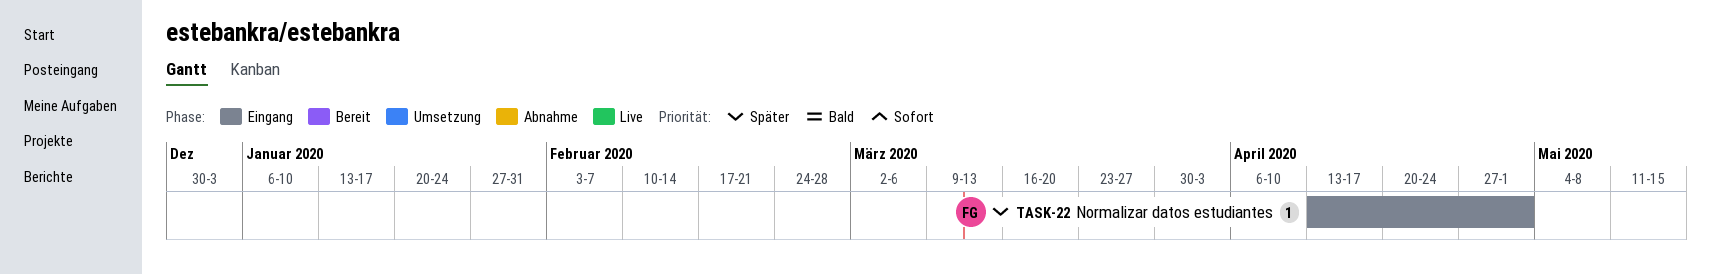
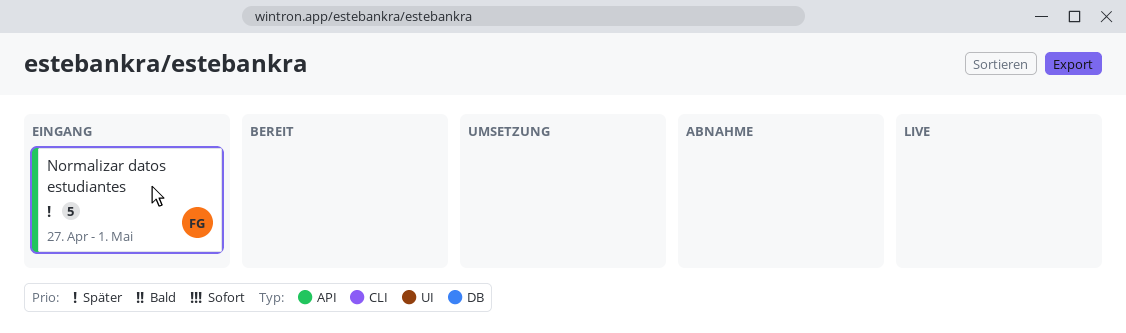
Normalizar datos estudiantes, estimate: 1 -> 5
Normalizar datos estudiantes, start: Apr 13 -> Apr 27

